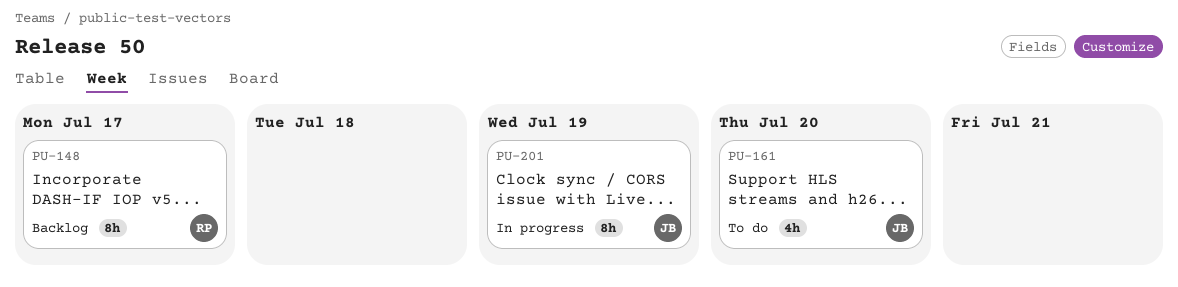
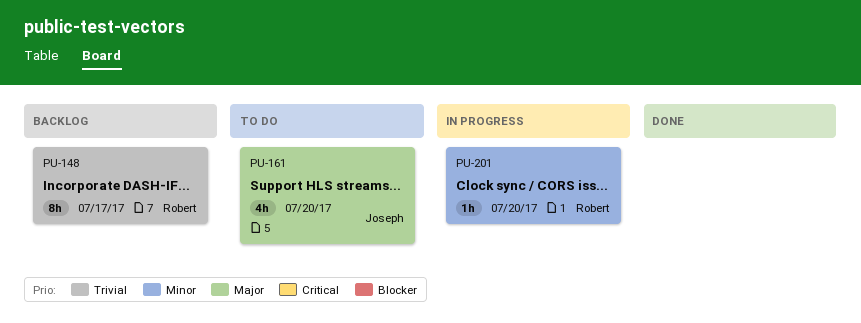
PU-201, owner: Joseph -> Robert
PU-201, estimate: 8h -> 1h
PU-201, due: Jul 19 -> Jul 20

